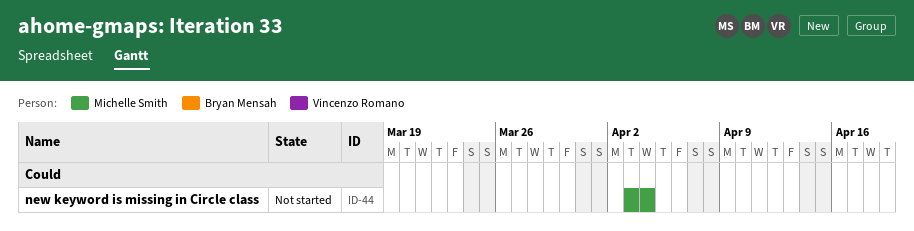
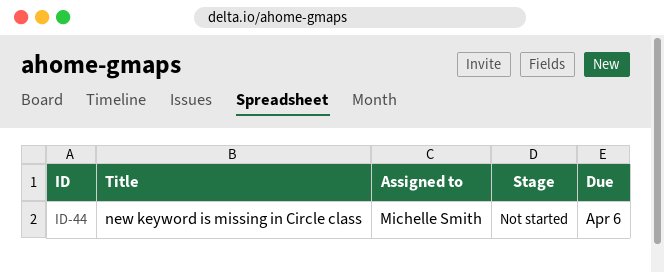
ID-44, due: Apr 4 -> Apr 6

